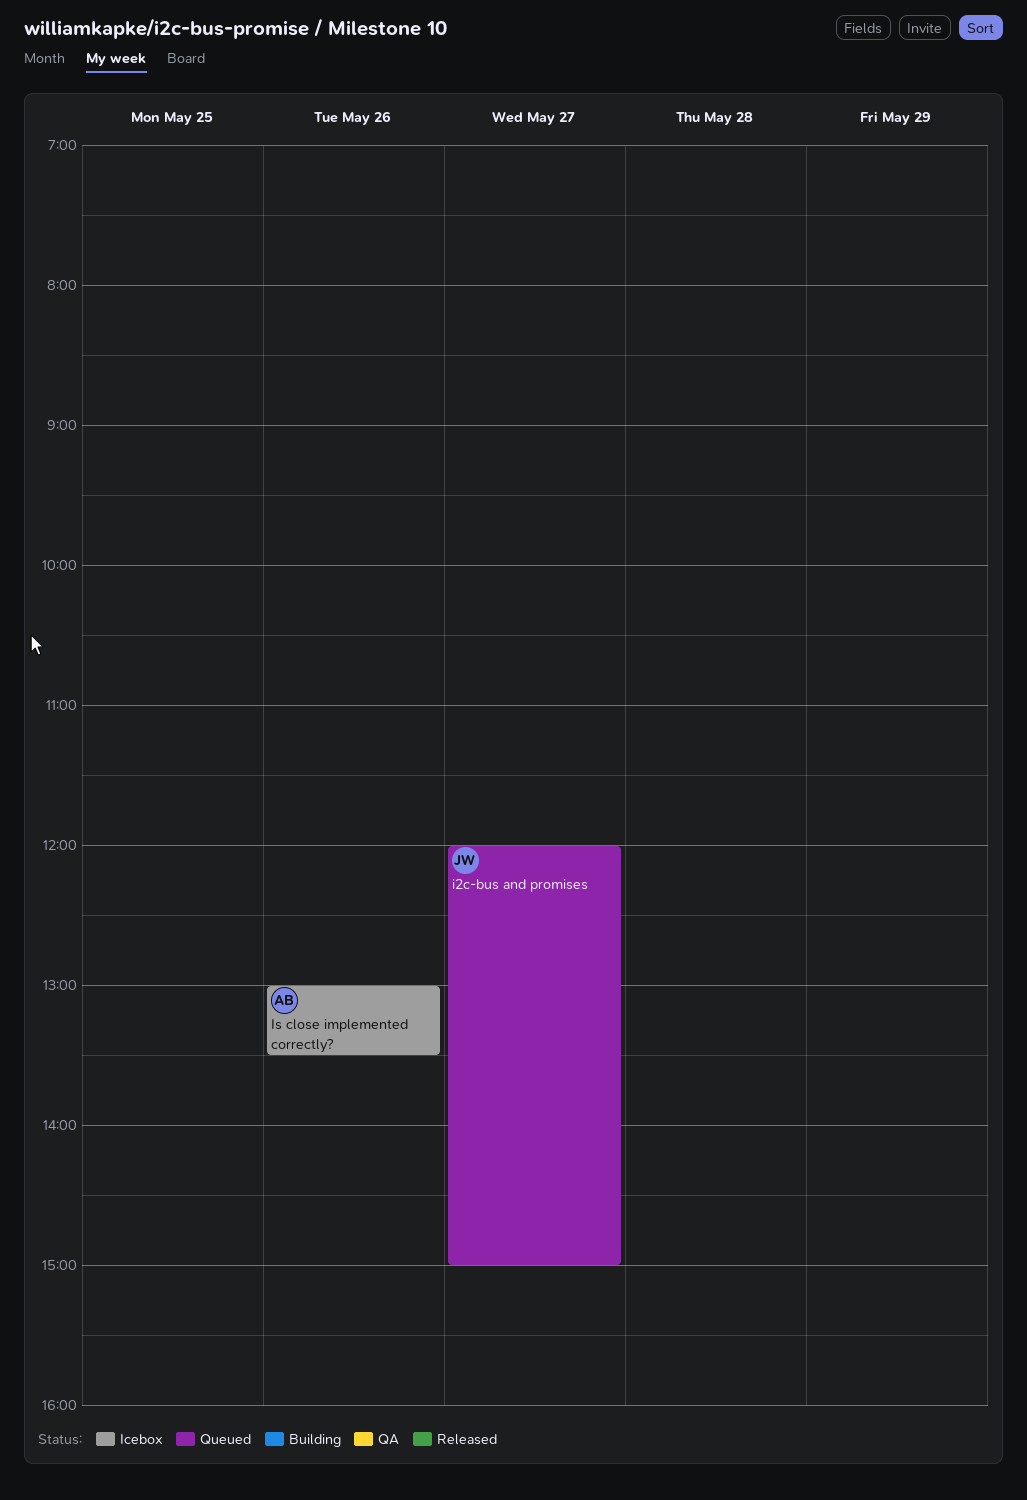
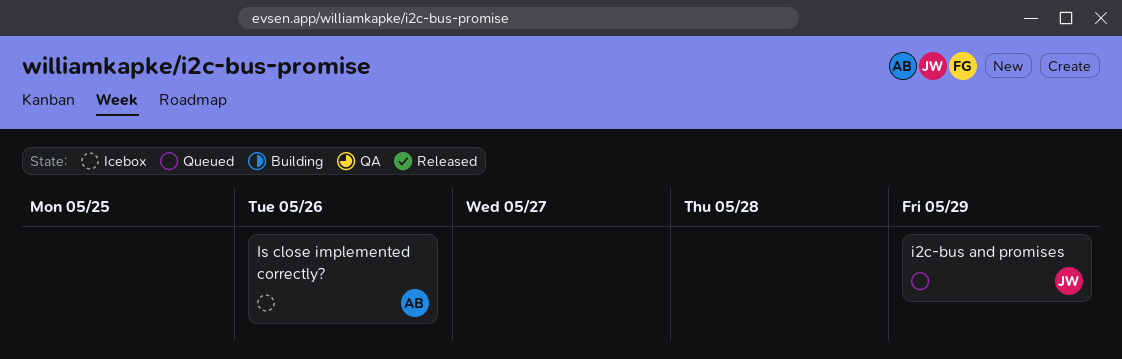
i2c-bus and promises, day: May 27 -> May 29

